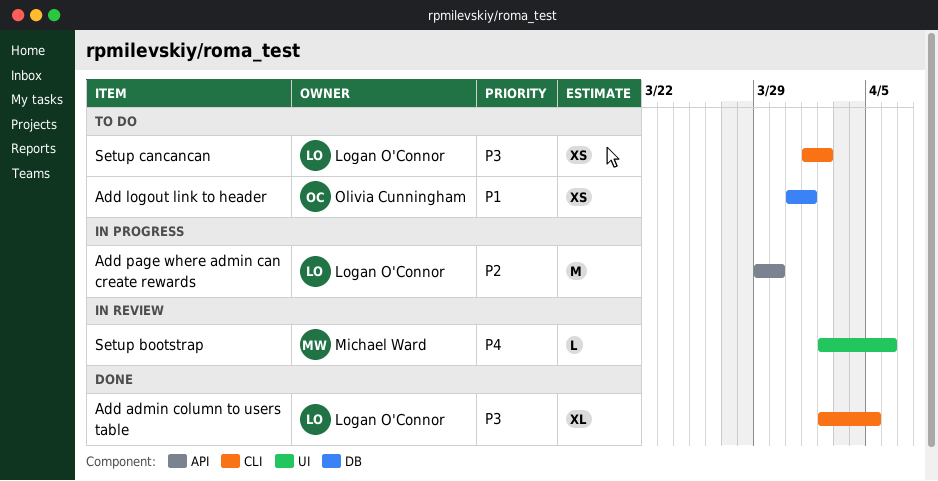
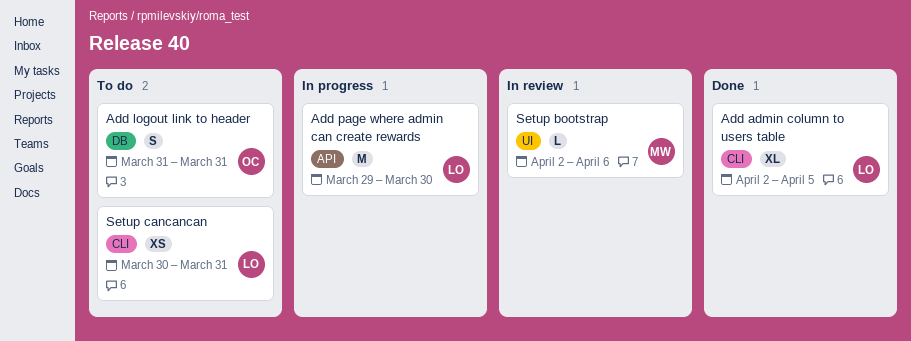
Add logout link to header, estimate: XS -> S
Add logout link to header, due: Apr 1 -> Mar 31
Setup cancancan, start: Apr 1 -> Mar 30
Setup cancancan, due: Apr 2 -> Mar 31

